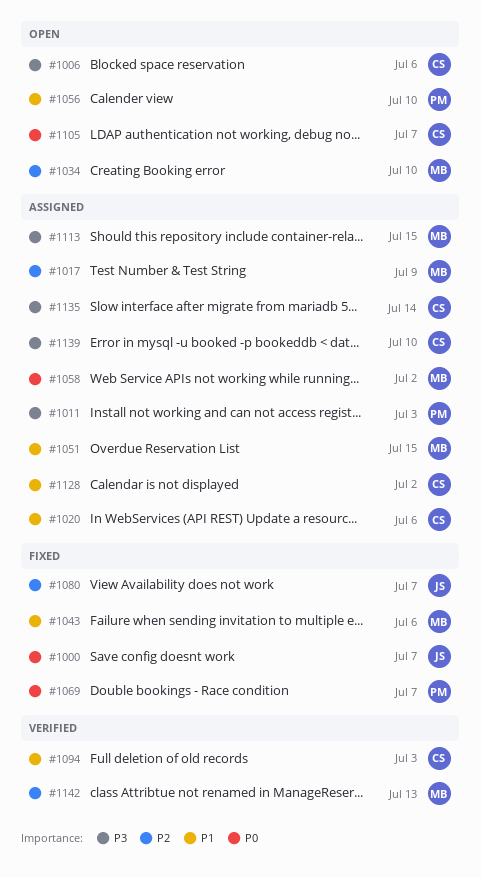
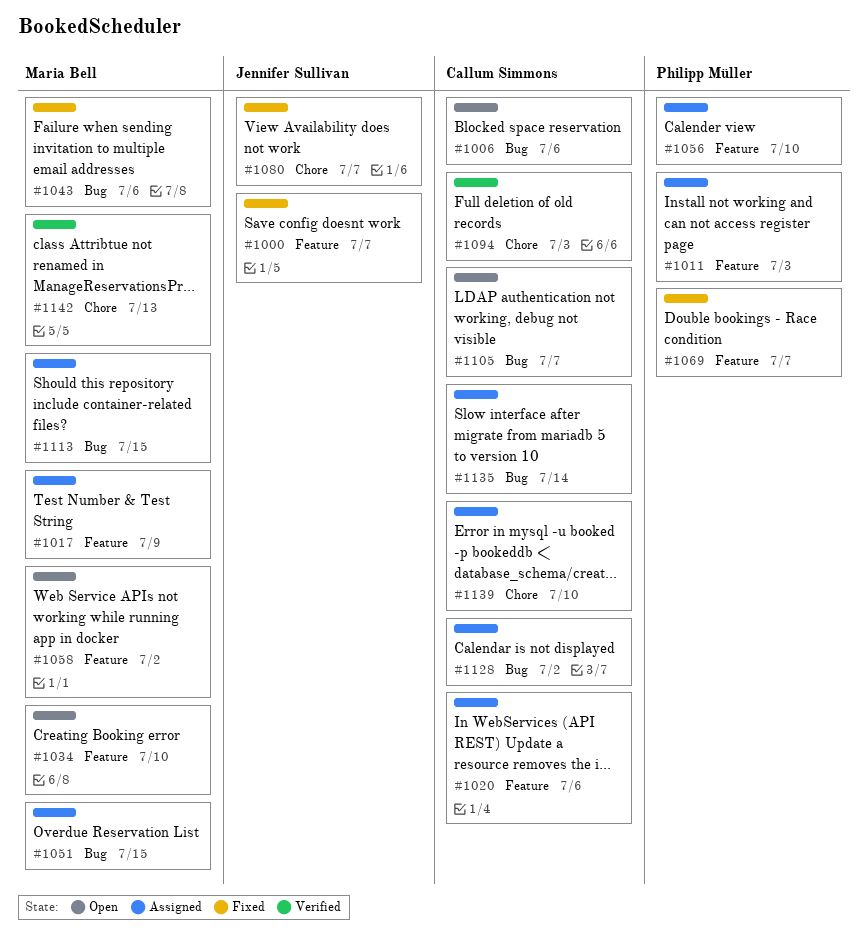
#1056, status: Open -> Assigned
#1058, status: Assigned -> Open

